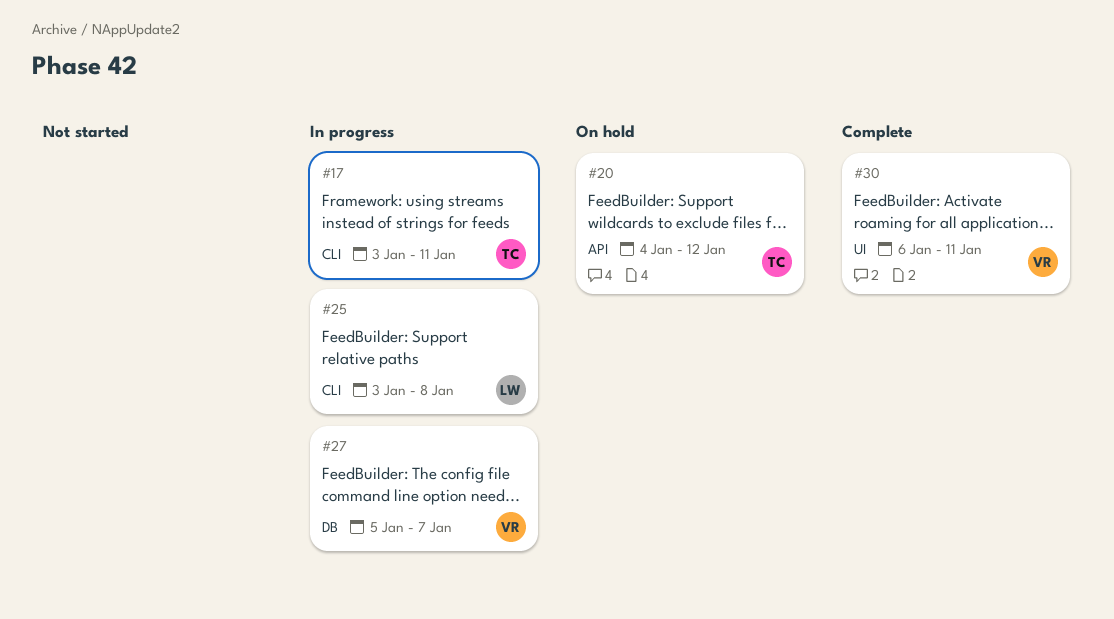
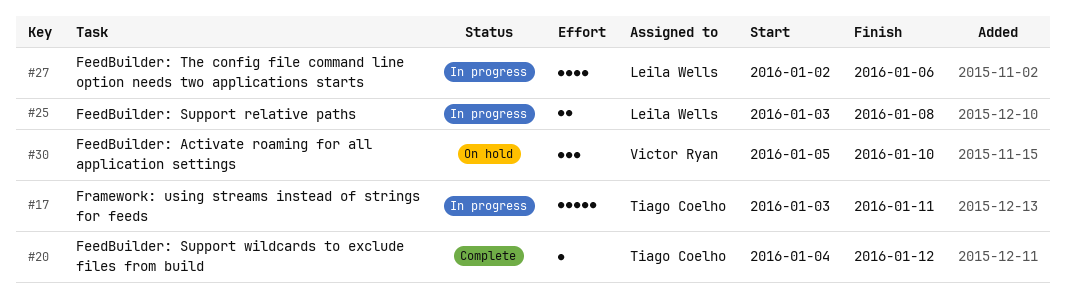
#20, status: On hold -> Complete
#27, owner: Victor Ryan -> Leila Wells
#27, start: Jan 5 -> Jan 2
#27, due: Jan 7 -> Jan 6
#30, status: Complete -> On hold
#30, start: Jan 6 -> Jan 5
#30, due: Jan 11 -> Jan 10

